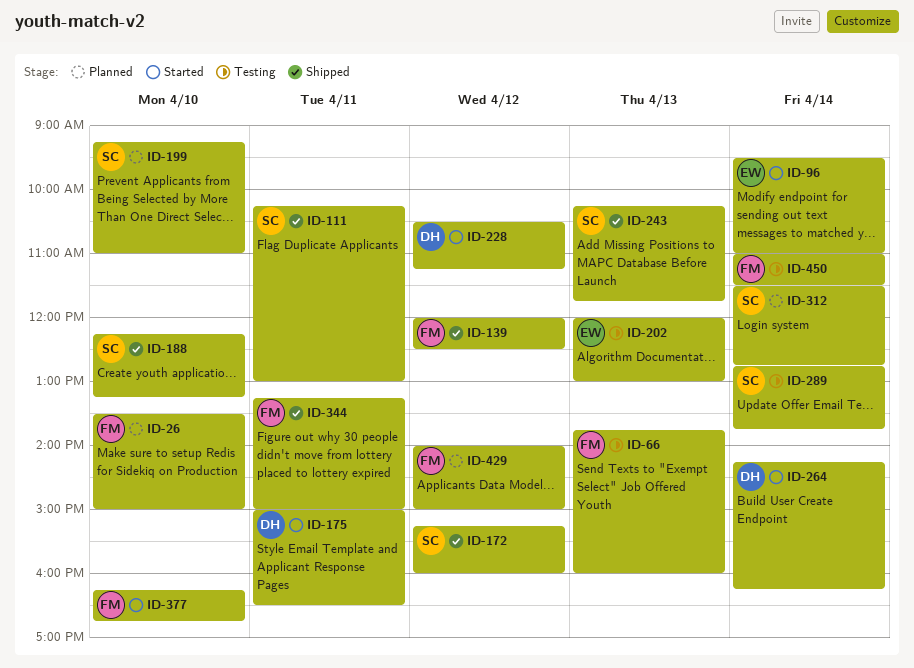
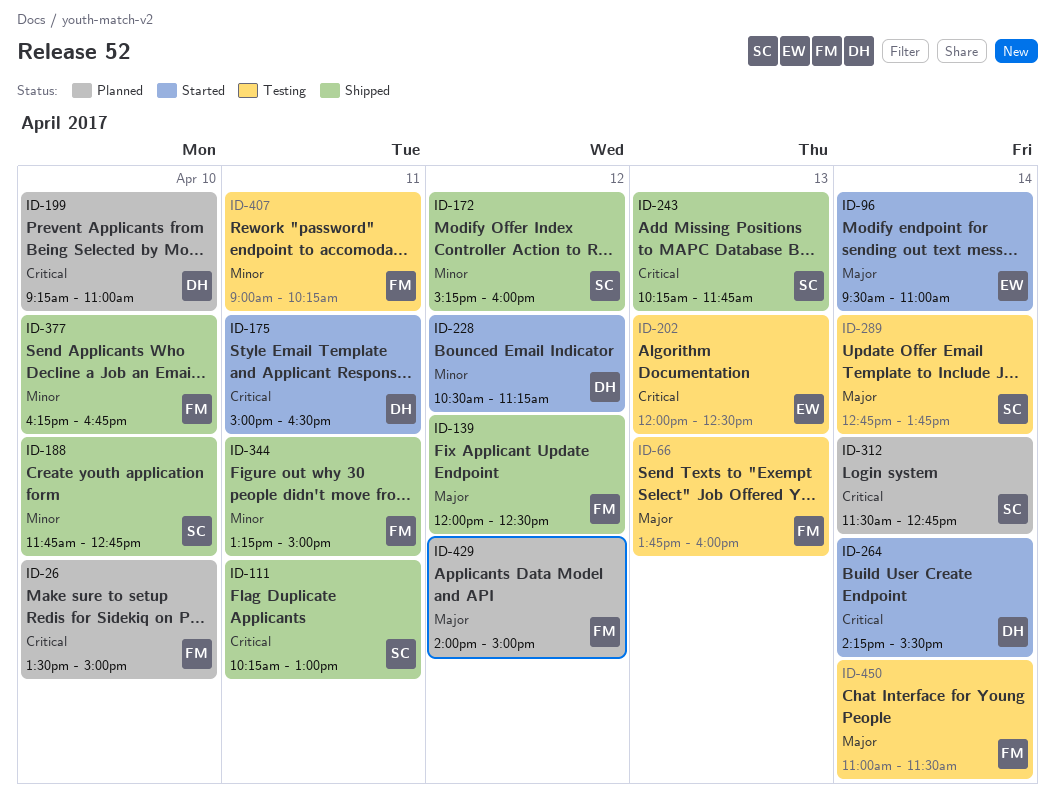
ID-188, begins: 12:15 -> 11:45
ID-188, ends: 13:15 -> 12:45
ID-199, owner: SC -> DH
ID-202, ends: 13:00 -> 12:30
ID-264, ends: 16:15 -> 15:30
ID-377, status: Started -> Shipped
ID-407: none -> present

